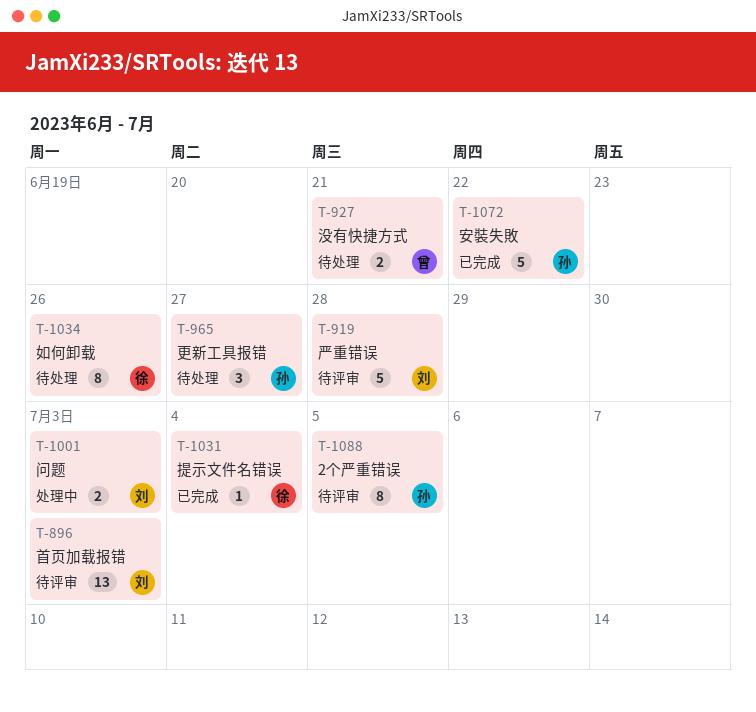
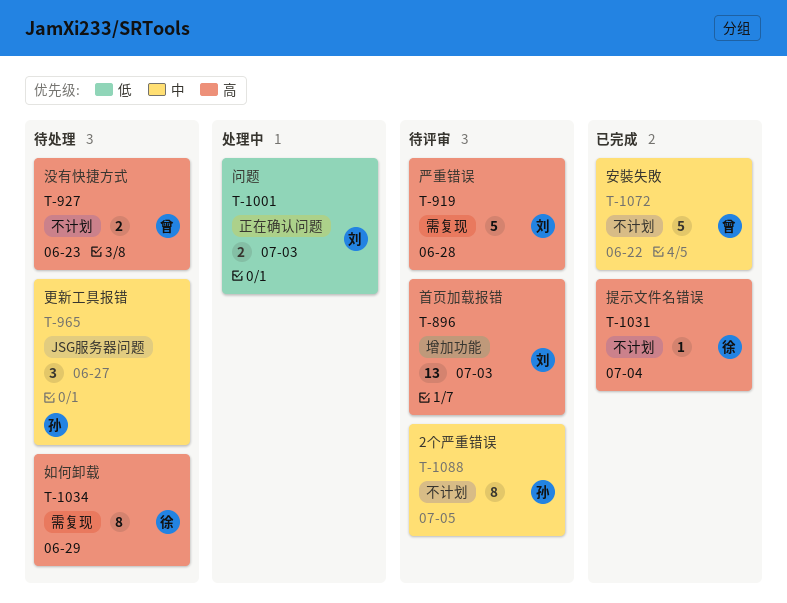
T-927, due: Jun 21 -> Jun 23
T-1034, due: Jun 26 -> Jun 29
T-1072, owner: 孙 -> 曾

